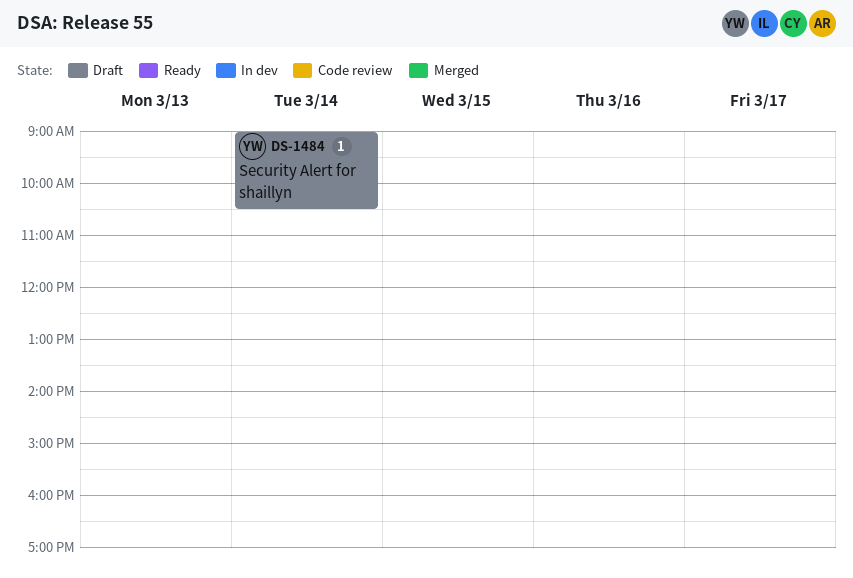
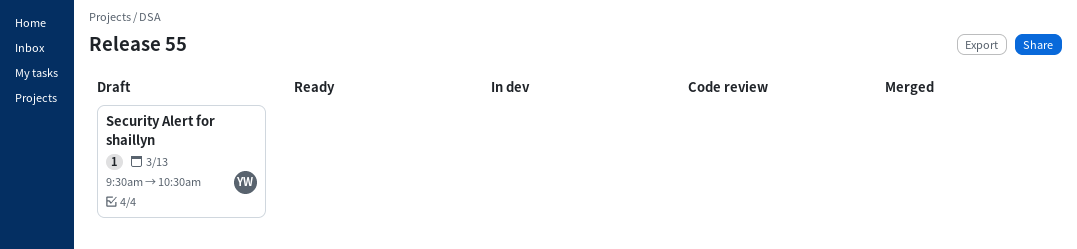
Security Alert for shaillyn, day: Mar 14 -> Mar 13
Security Alert for shaillyn, begins: 09:00 -> 09:30

